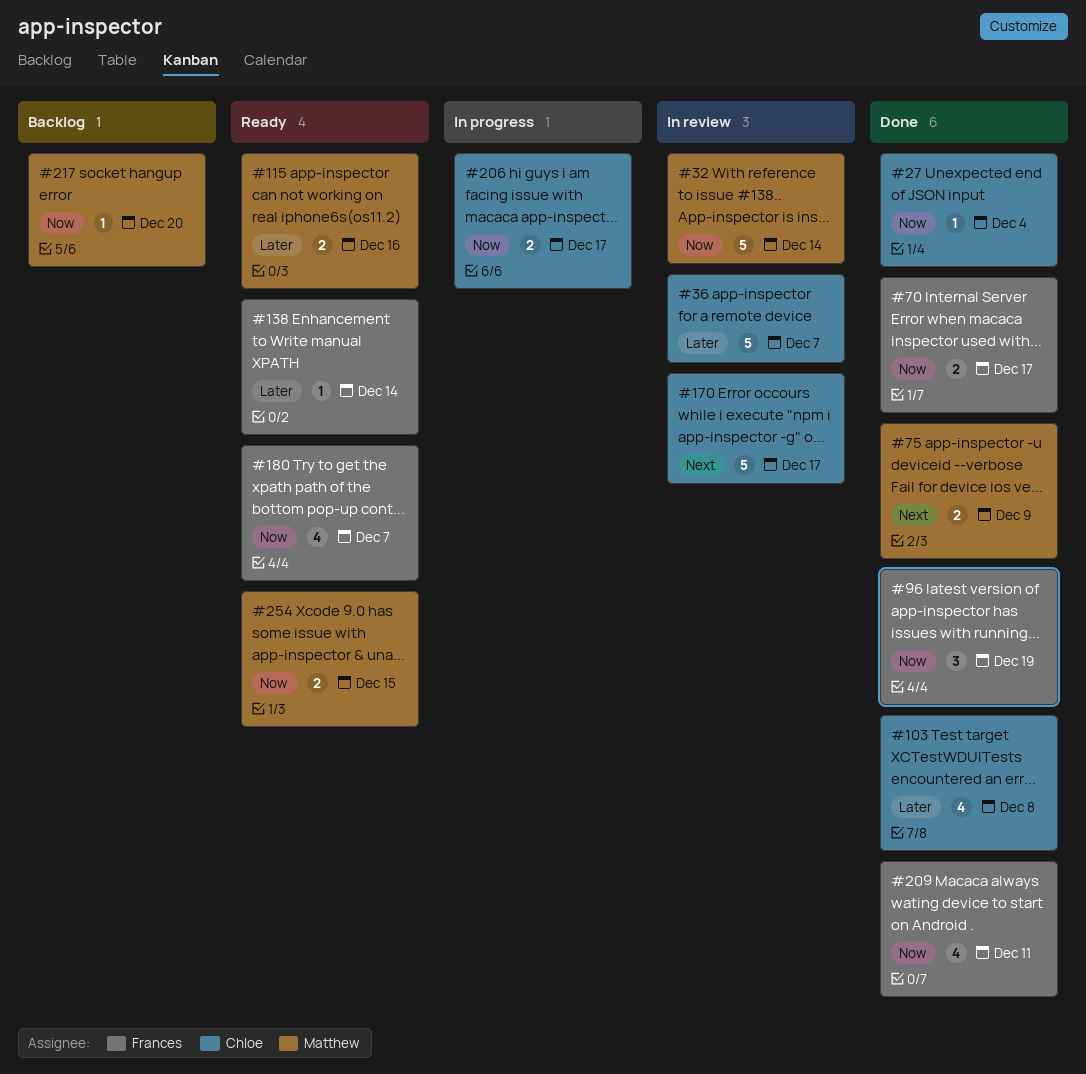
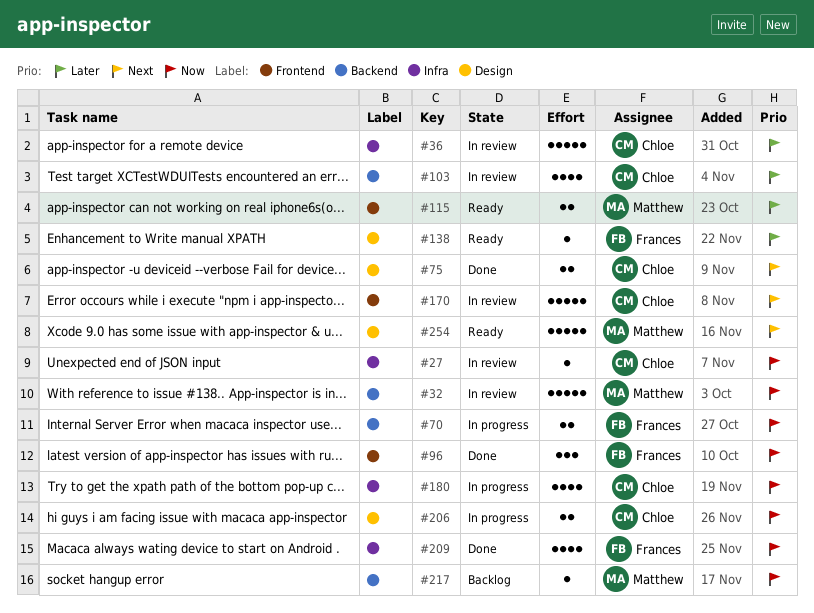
#27, status: Done -> In review
#70, status: Done -> In progress
#75, owner: Matthew -> Chloe
#103, status: Done -> In review
#180, status: Ready -> In progress
#180, owner: Frances -> Chloe
#254, priority: Now -> Next
#254, estimate: 2 -> 5

